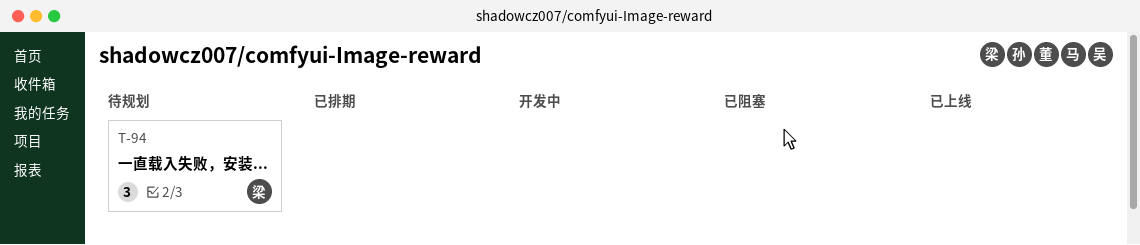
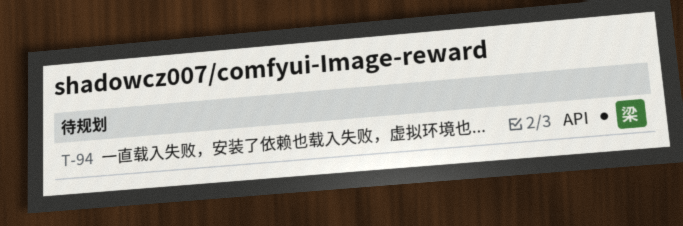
T-94, estimate: 3 -> 1

